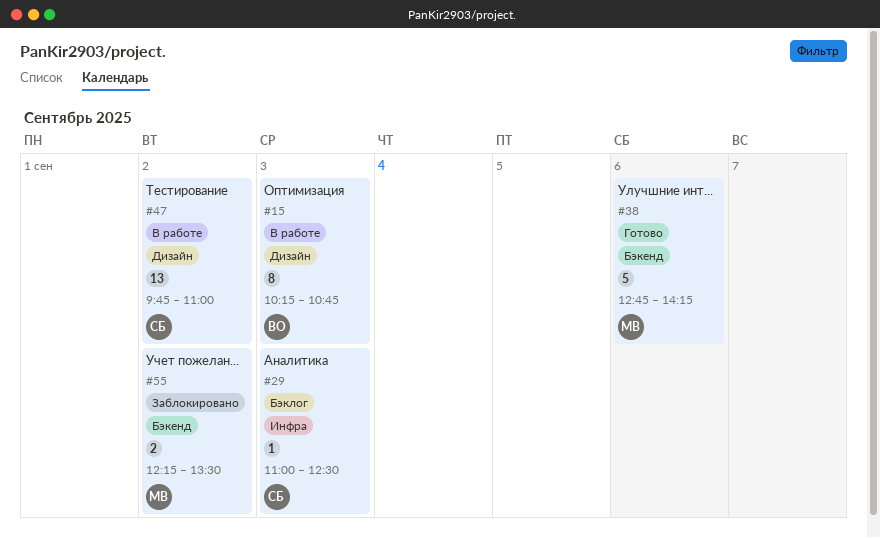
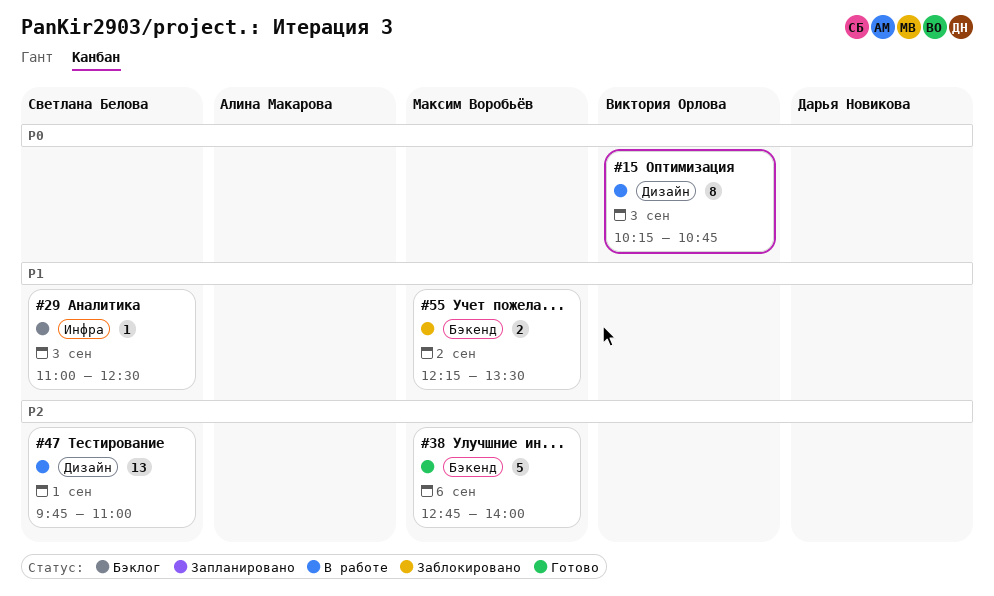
#38, ends: 14:15 -> 14:00
#47, day: Sep 2 -> Sep 1

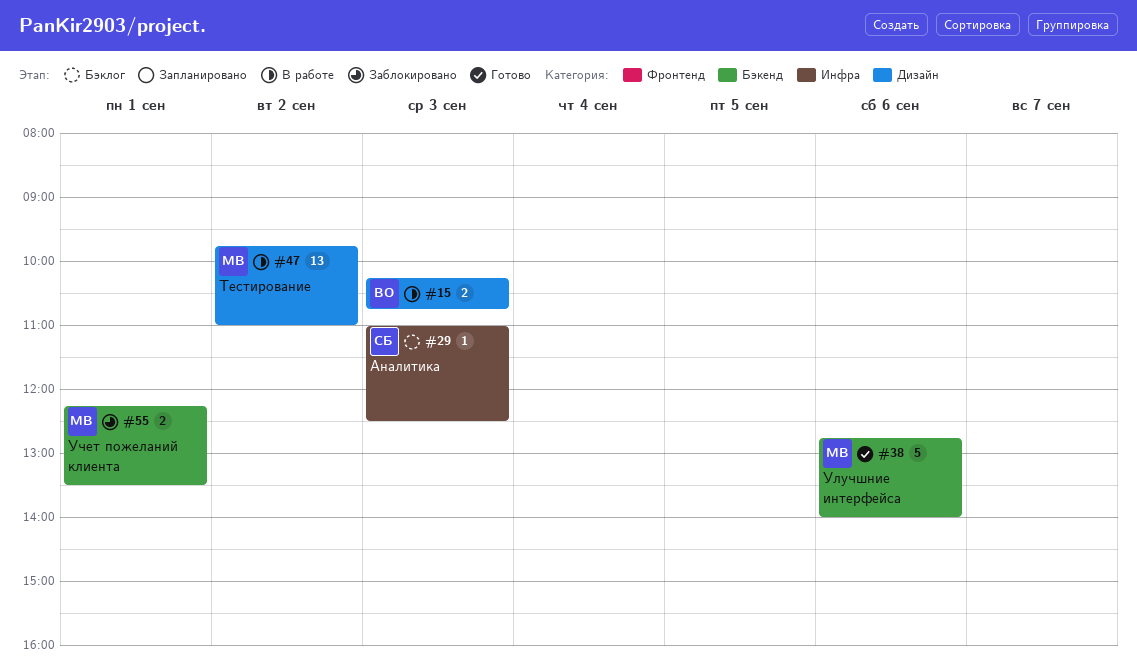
#15, estimate: 8 -> 2
#47, owner: Светлана Белова -> Максим Воробьёв
#47, day: Sep 1 -> Sep 2
#55, day: Sep 2 -> Sep 1

